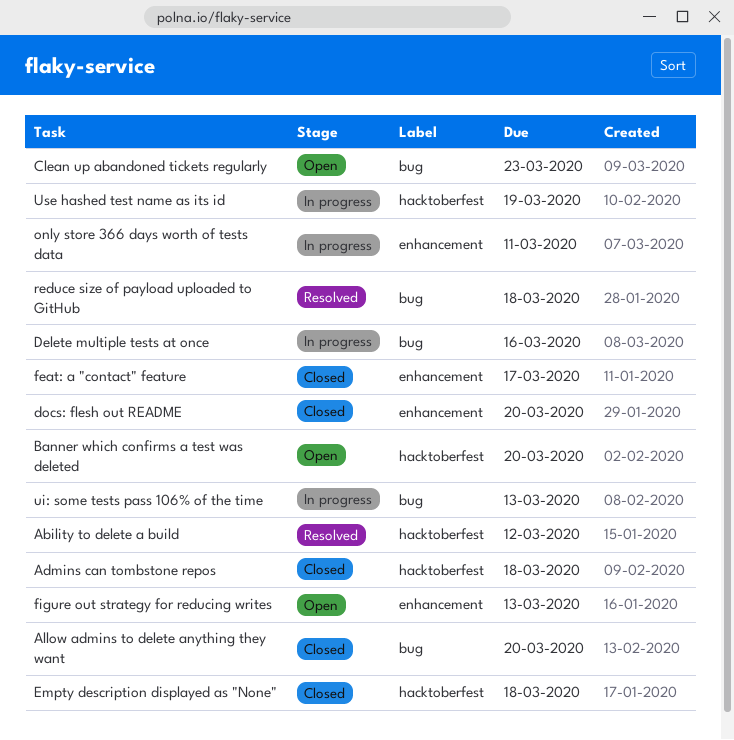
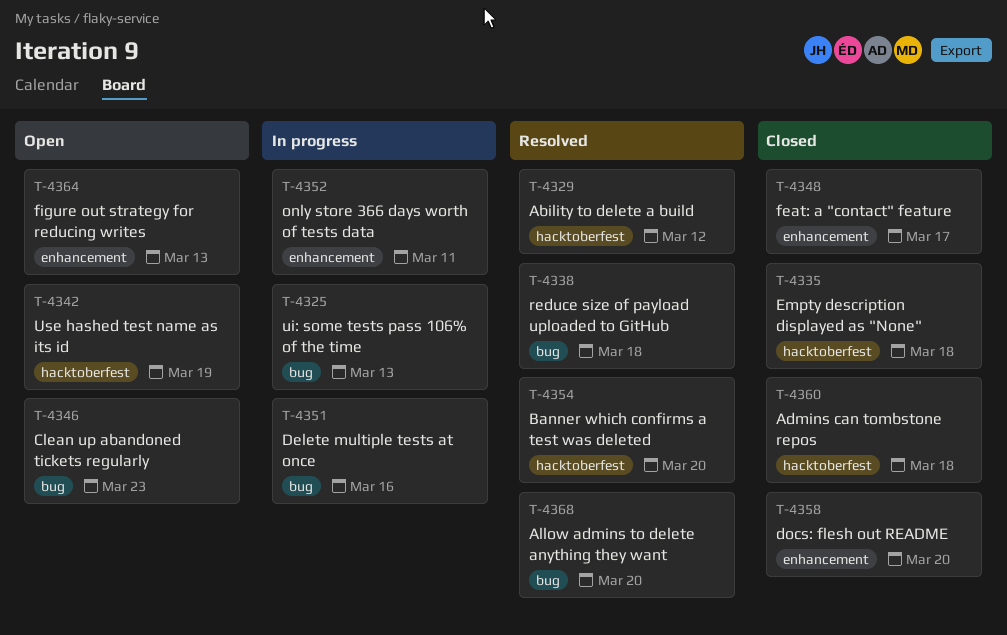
Allow admins to delete anything they want, status: Closed -> Resolved
Banner which confirms a test was deleted, status: Open -> Resolved
Use hashed test name as its id, status: In progress -> Open

